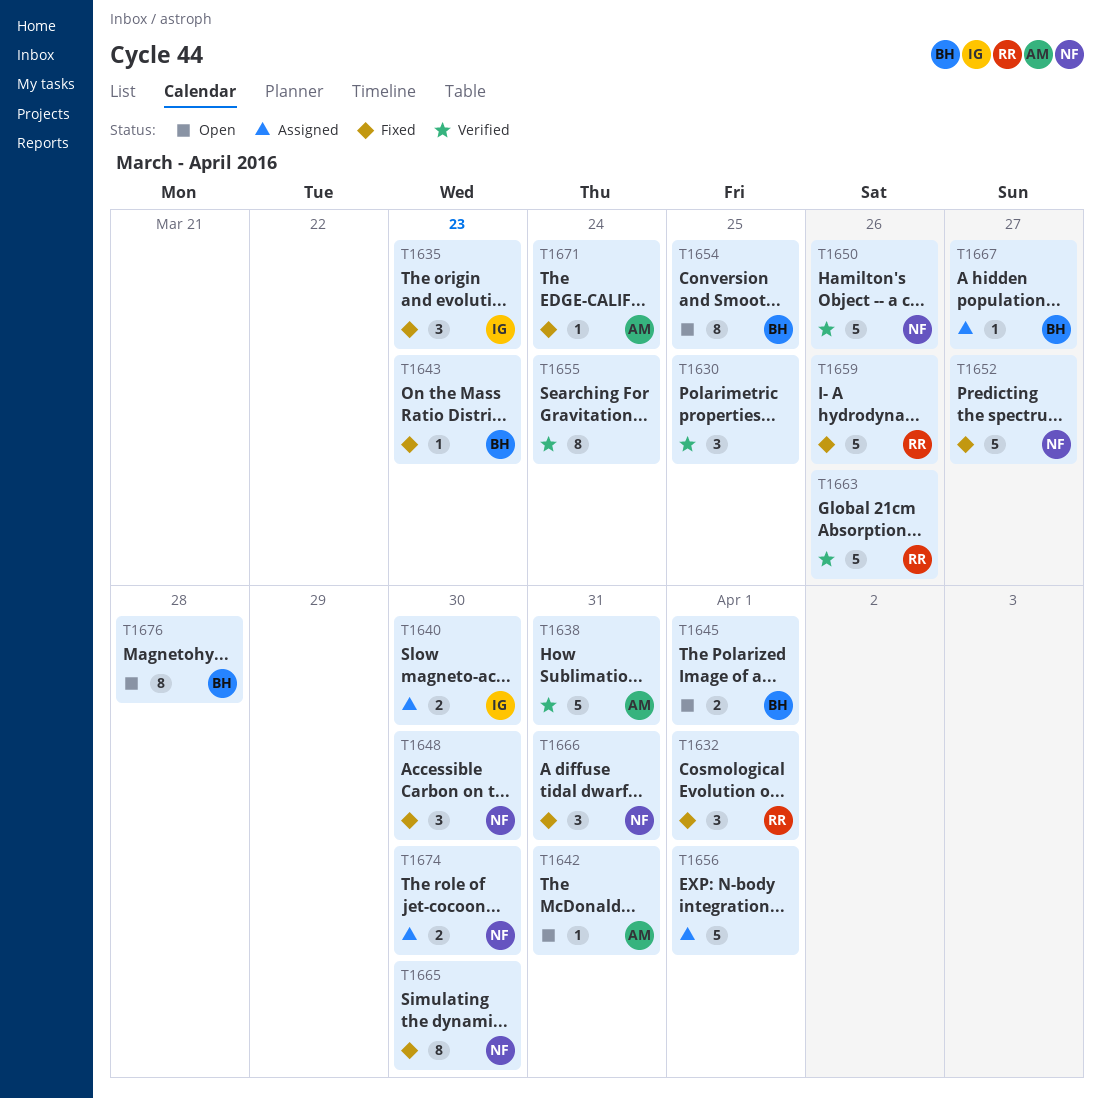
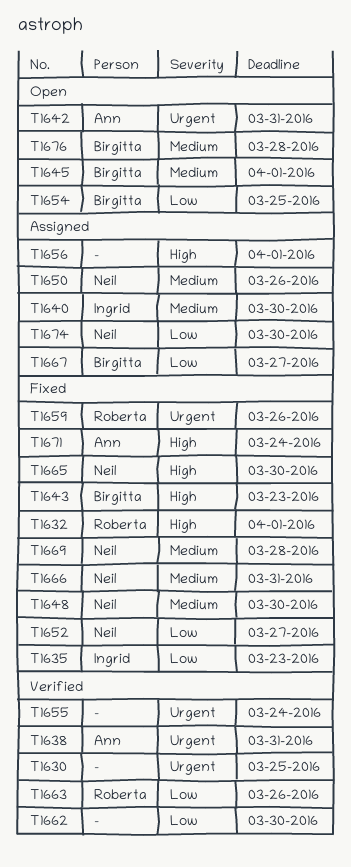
T1650, status: Verified -> Assigned
T1662: none -> present
T1669: none -> present

